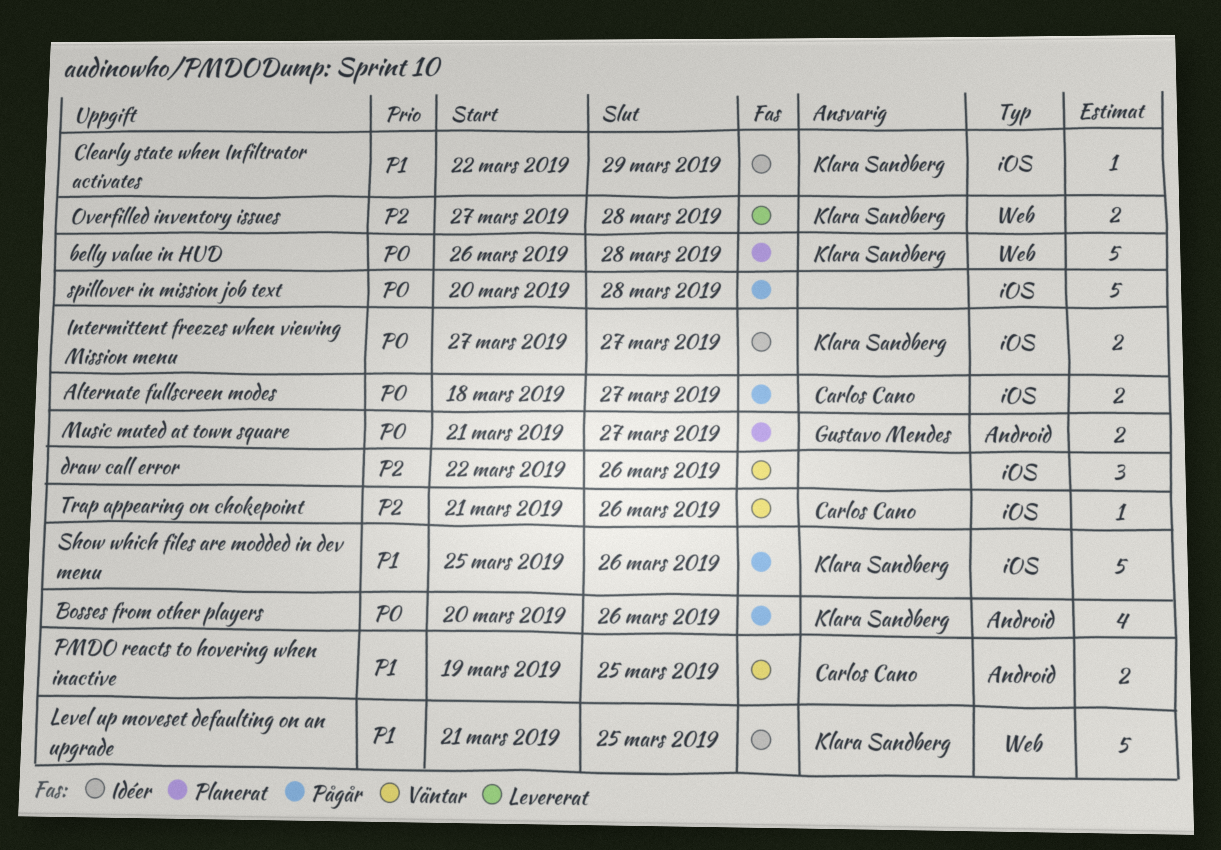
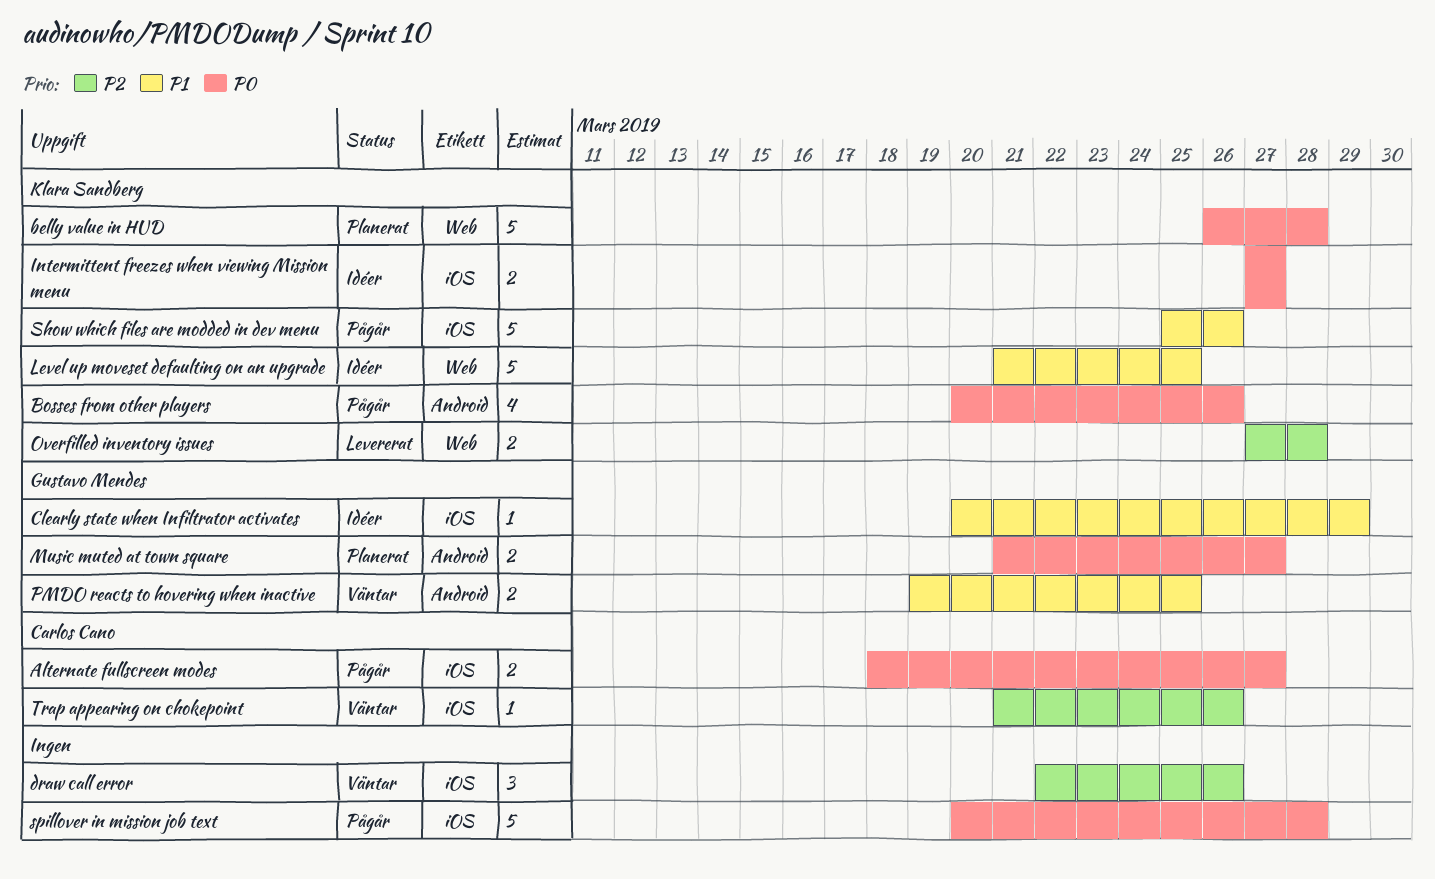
Clearly state when Infiltrator activates, owner: Klara Sandberg -> Gustavo Mendes
Clearly state when Infiltrator activates, start: Mar 22 -> Mar 20
PMDO reacts to hovering when inactive, owner: Carlos Cano -> Gustavo Mendes

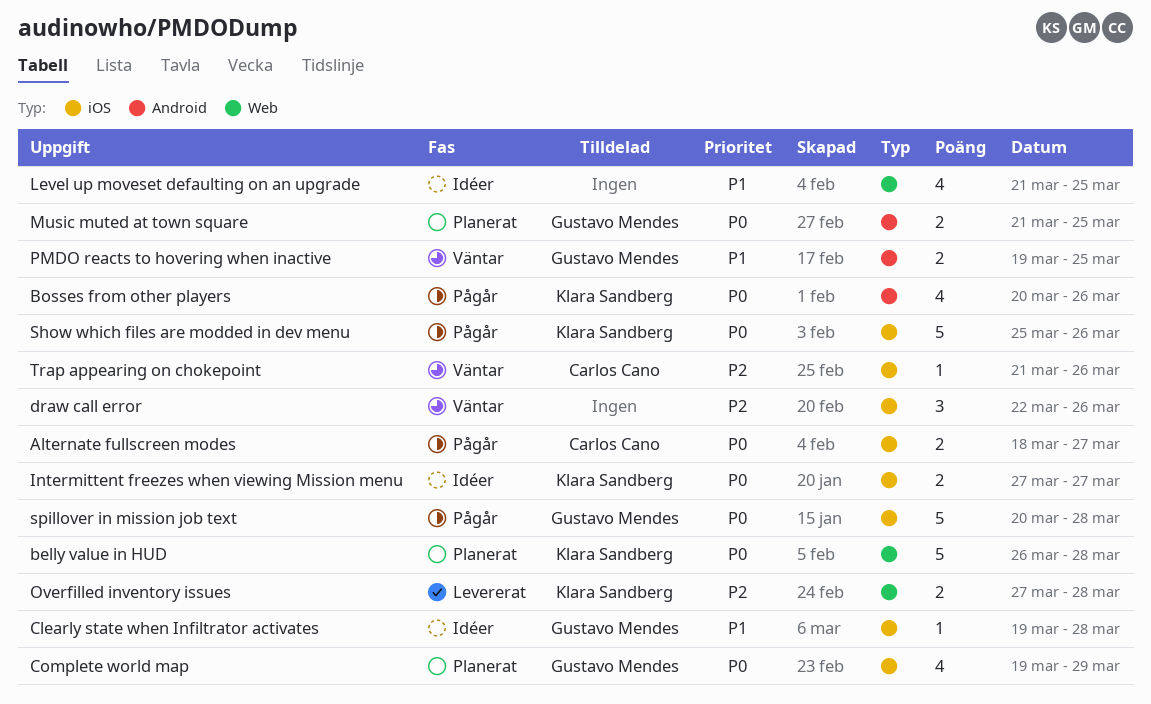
Clearly state when Infiltrator activates, start: Mar 20 -> Mar 19
Clearly state when Infiltrator activates, due: Mar 29 -> Mar 28
Complete world map: none -> present
Level up moveset defaulting on an upgrade, owner: Klara Sandberg -> none
Level up moveset defaulting on an upgrade, estimate: 5 -> 4
Music muted at town square, due: Mar 27 -> Mar 25
Show which files are modded in dev menu, priority: P1 -> P0
spillover in mission job text, owner: none -> Gustavo Mendes

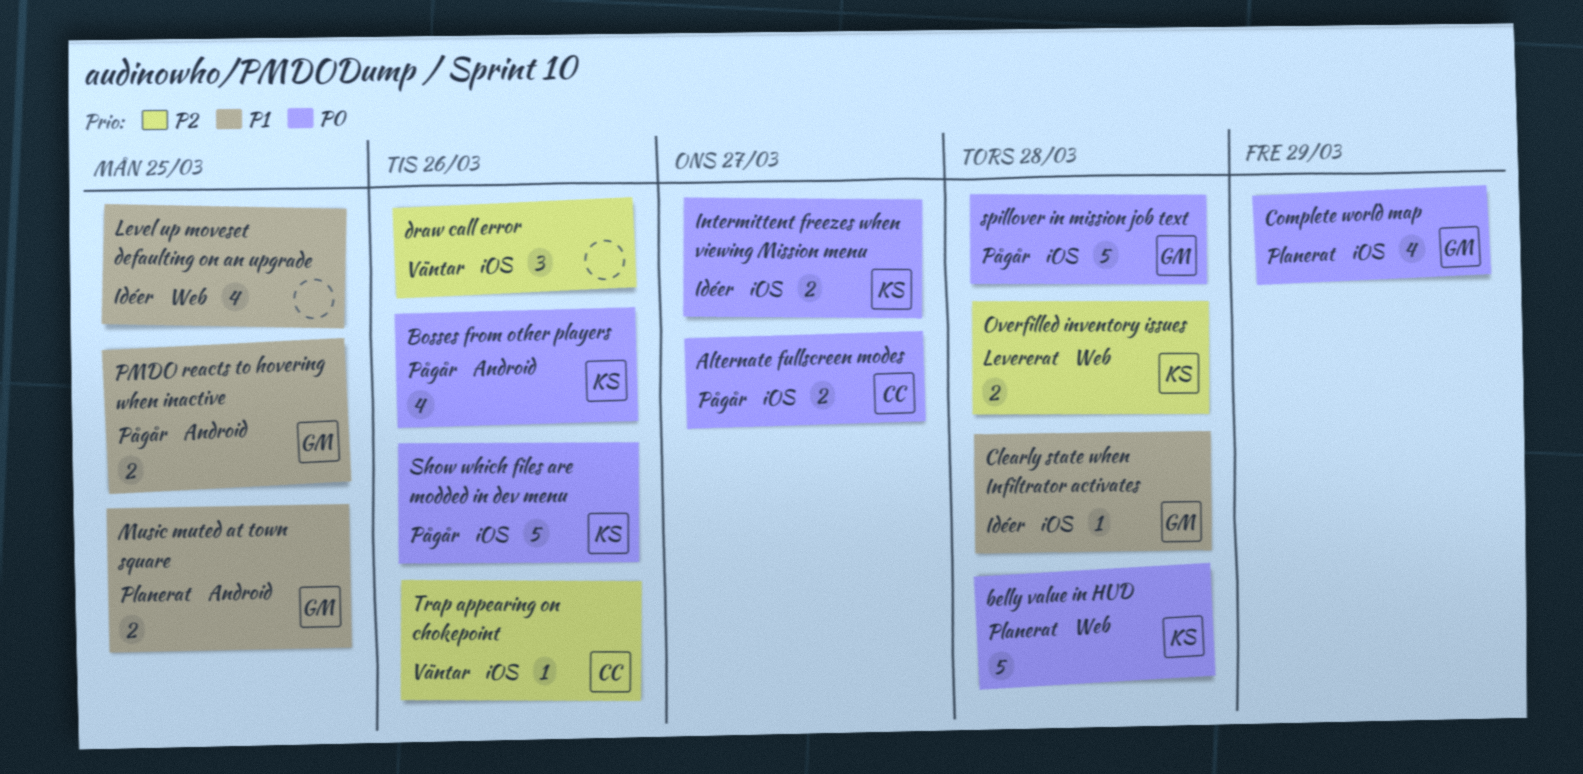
Music muted at town square, priority: P0 -> P1
PMDO reacts to hovering when inactive, status: Väntar -> Pågår

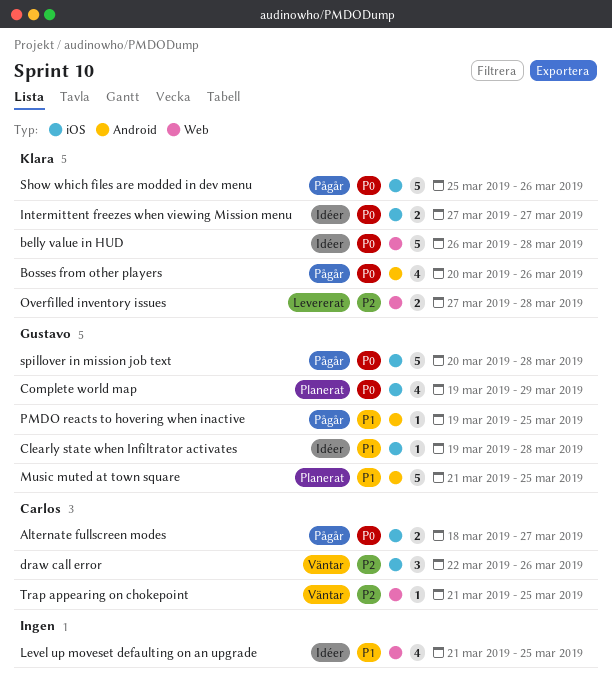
belly value in HUD, status: Planerat -> Idéer
draw call error, owner: none -> Carlos
Music muted at town square, estimate: 2 -> 5
PMDO reacts to hovering when inactive, estimate: 2 -> 1
Trap appearing on chokepoint, label: iOS -> Web
Trap appearing on chokepoint, due: Mar 26 -> Mar 25

